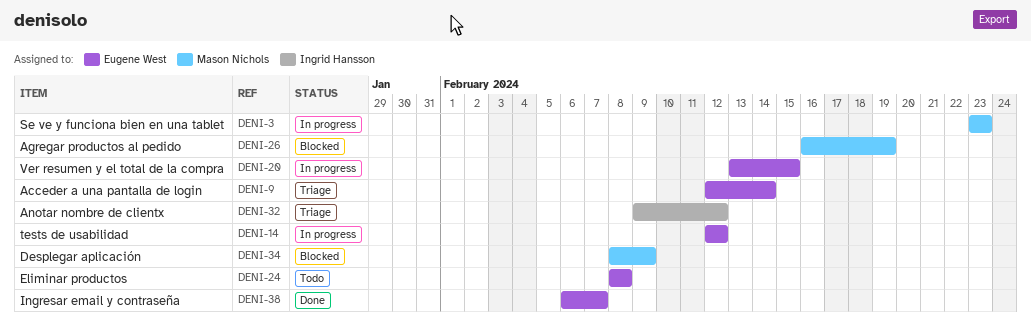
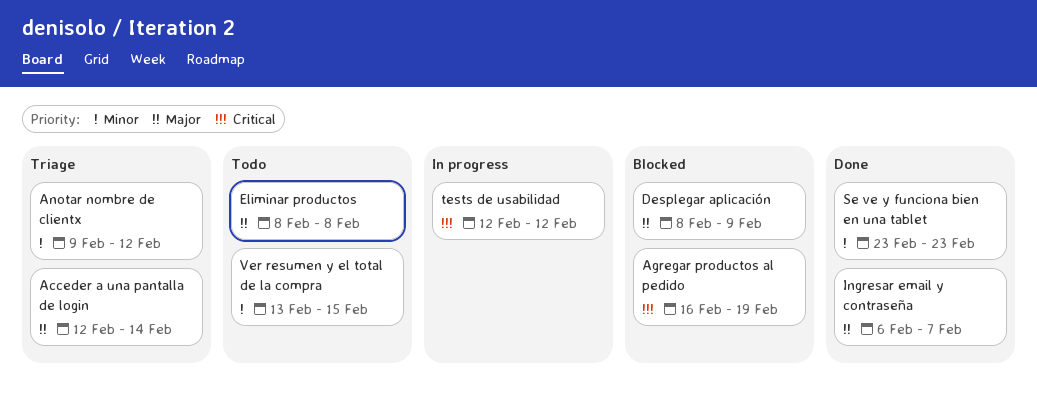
Se ve y funciona bien en una tablet, status: In progress -> Done
Ver resumen y el total de la compra, status: In progress -> Todo

